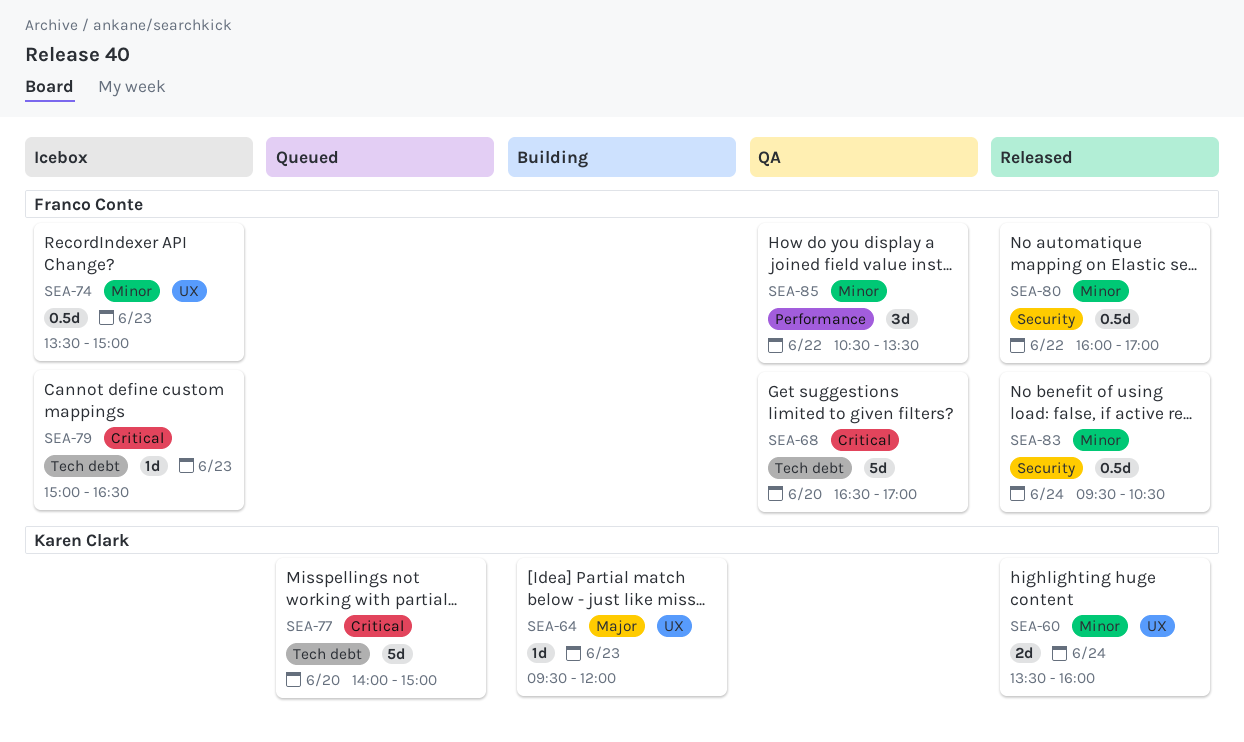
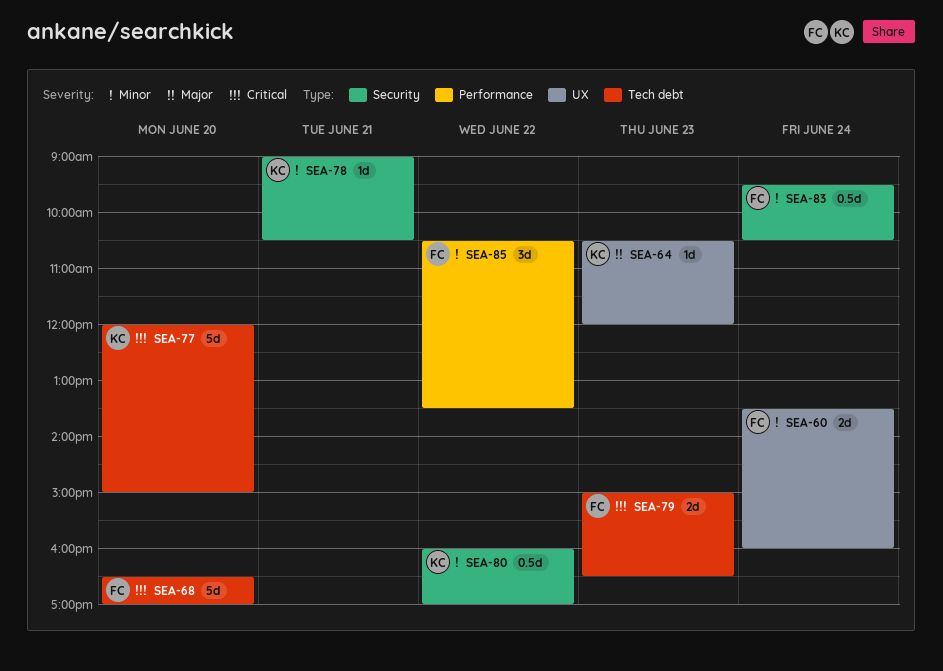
SEA-60, owner: Karen Clark -> Franco Conte
SEA-64, begins: 09:30 -> 10:30
SEA-74: present -> none
SEA-77, begins: 14:00 -> 12:00
SEA-78: none -> present
SEA-79, estimate: 1d -> 2d
SEA-80, owner: Franco Conte -> Karen Clark

